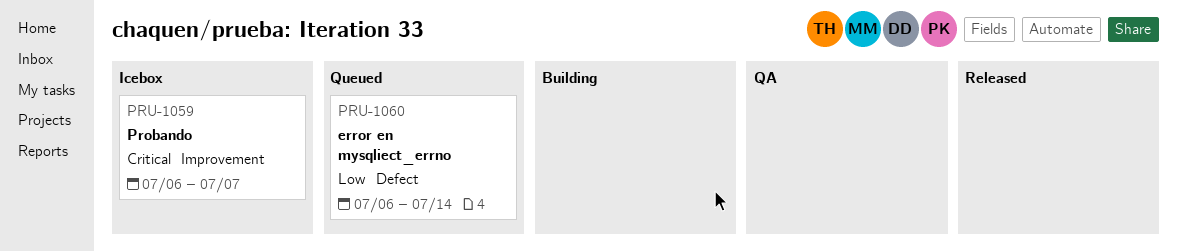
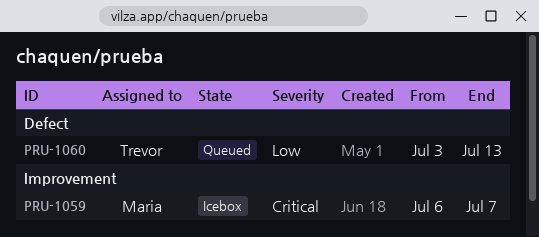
PRU-1060, start: Jul 6 -> Jul 3
PRU-1060, due: Jul 14 -> Jul 13

